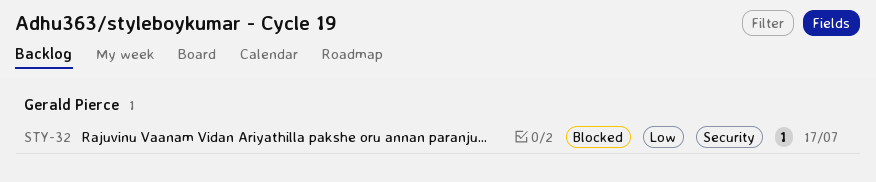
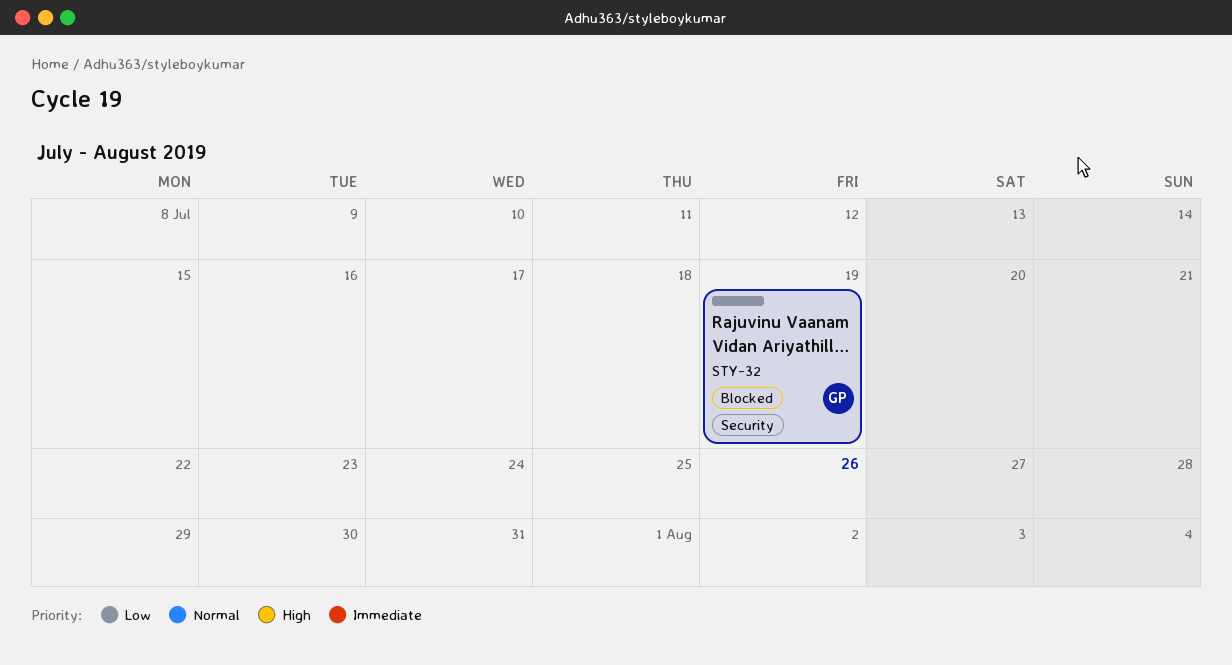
STY-32, due: Jul 17 -> Jul 19

